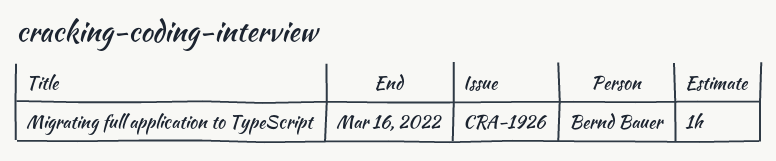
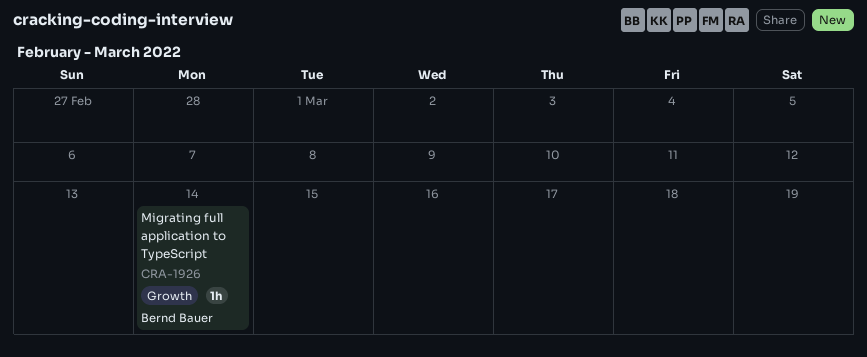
CRA-1926, due: Mar 16 -> Mar 14

